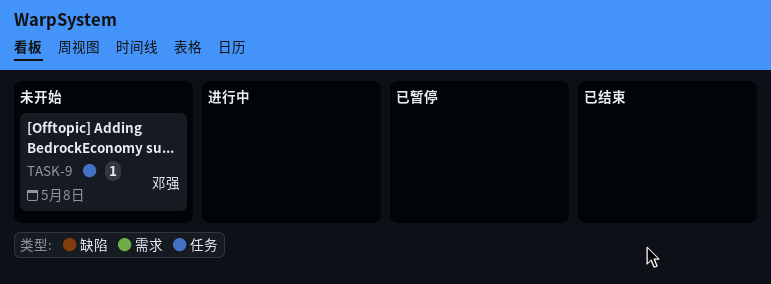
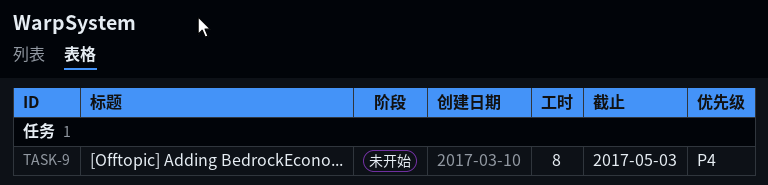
TASK-9, estimate: 1 -> 8
TASK-9, due: May 8 -> May 3

